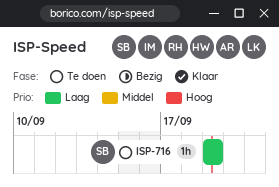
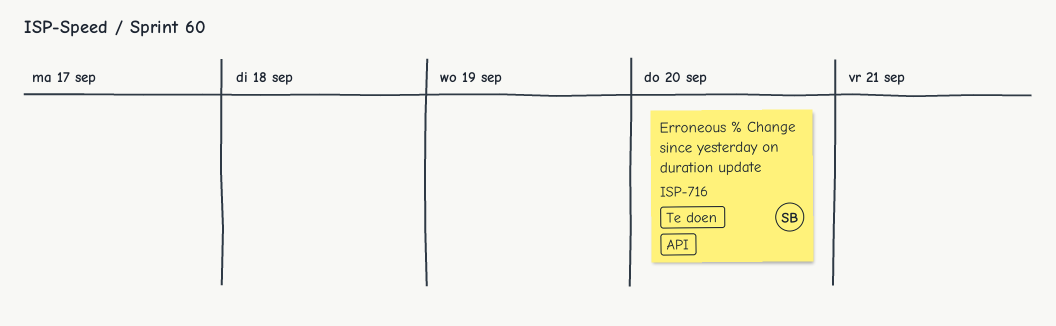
ISP-716, due: Sep 19 -> Sep 20

